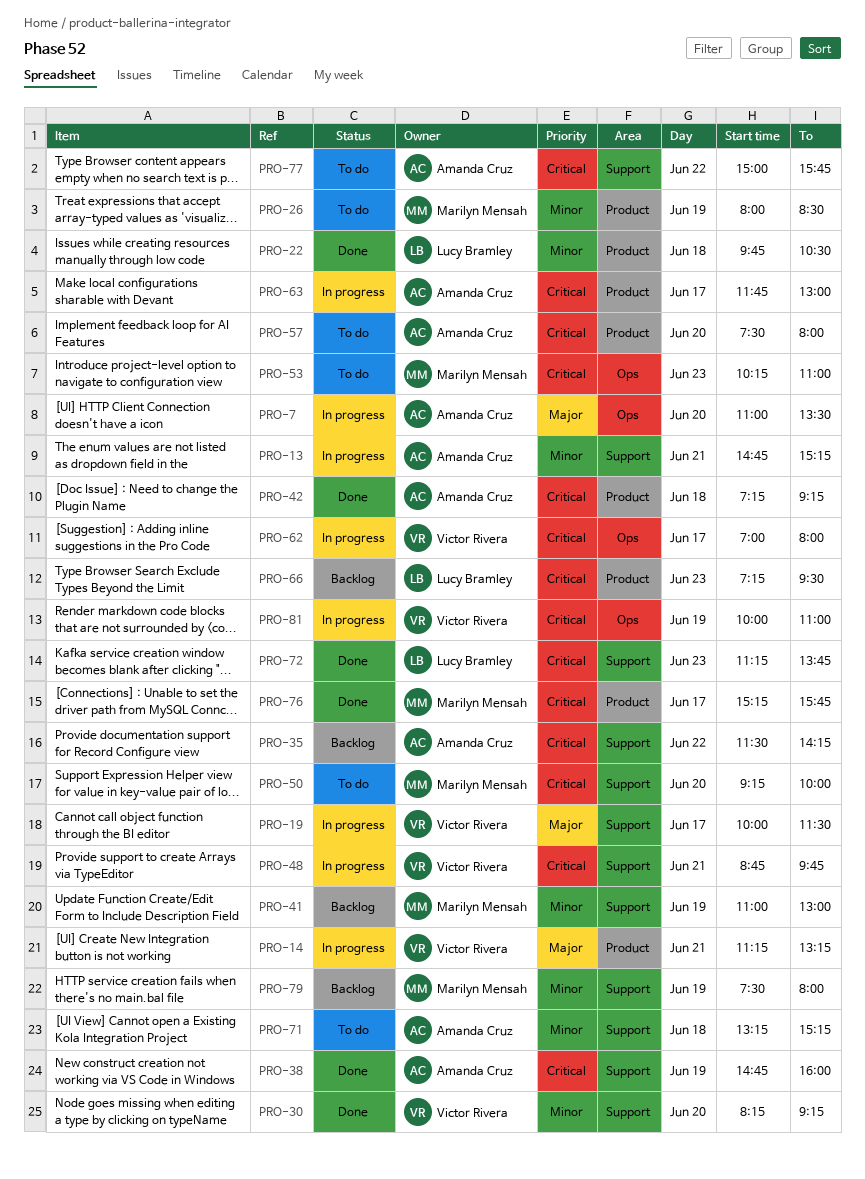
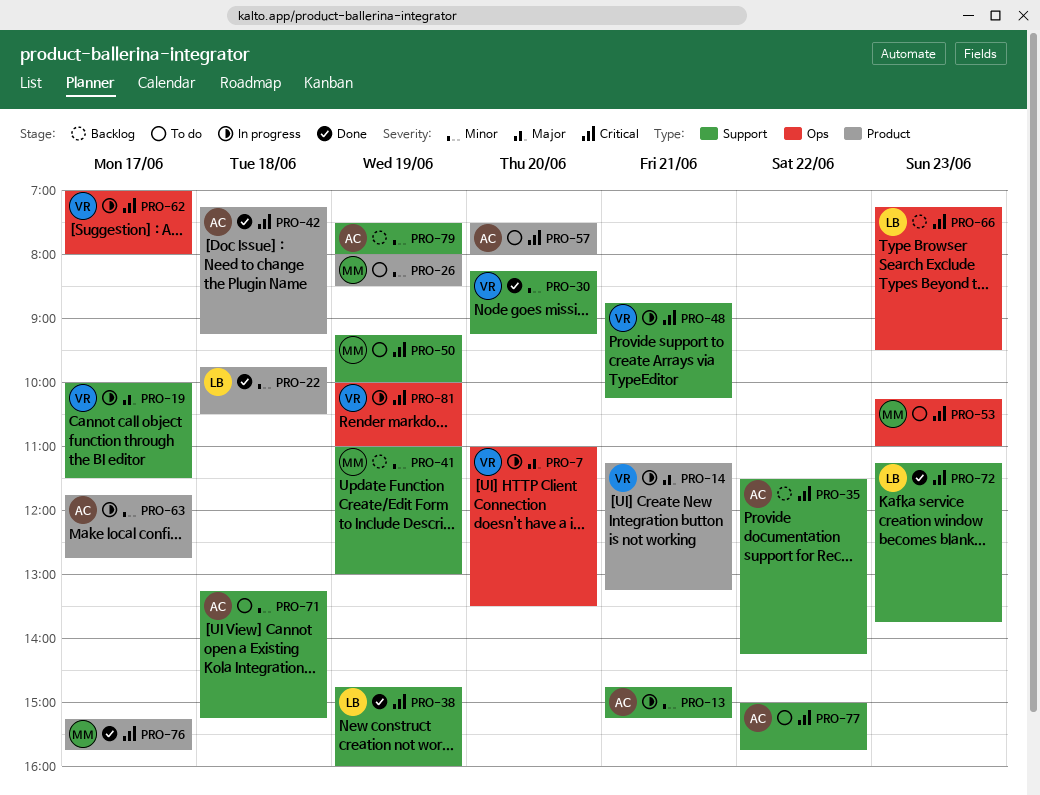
PRO-7, owner: Amanda Cruz -> Victor Rivera
PRO-38, owner: Amanda Cruz -> Lucy Bramley
PRO-48, ends: 09:45 -> 10:15
PRO-50, day: Jun 20 -> Jun 19
PRO-63, priority: Critical -> Minor
PRO-63, ends: 13:00 -> 12:45
PRO-66, label: Product -> Ops
PRO-79, owner: Marilyn Mensah -> Amanda Cruz

